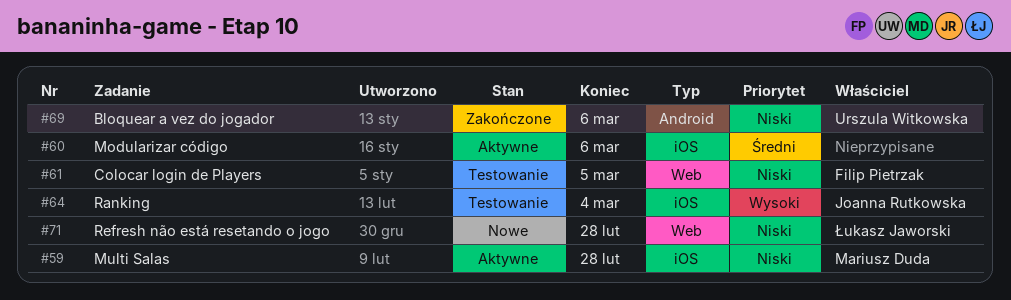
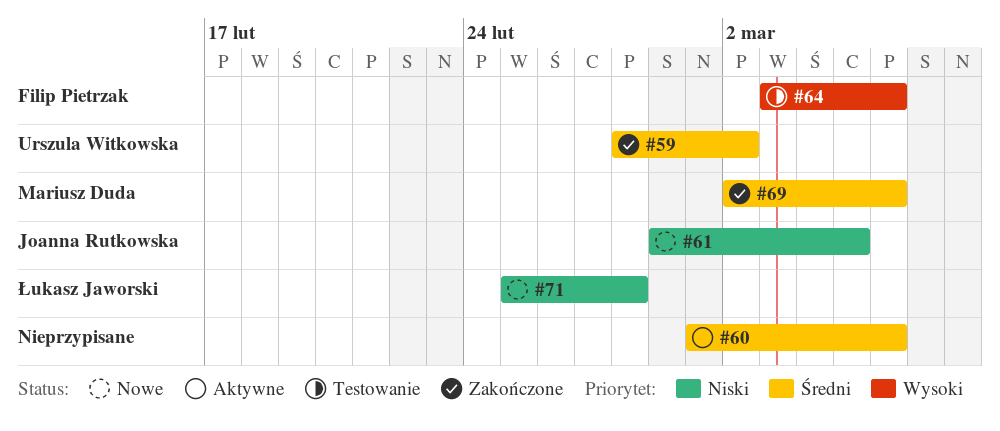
#59, status: Aktywne -> Zakończone
#59, owner: Mariusz Duda -> Urszula Witkowska
#59, priority: Niski -> Średni
#59, due: Feb 28 -> Mar 2
#61, status: Testowanie -> Nowe
#61, owner: Filip Pietrzak -> Joanna Rutkowska
#64, owner: Joanna Rutkowska -> Filip Pietrzak
#64, due: Mar 4 -> Mar 6
#69, owner: Urszula Witkowska -> Mariusz Duda
#69, priority: Niski -> Średni

